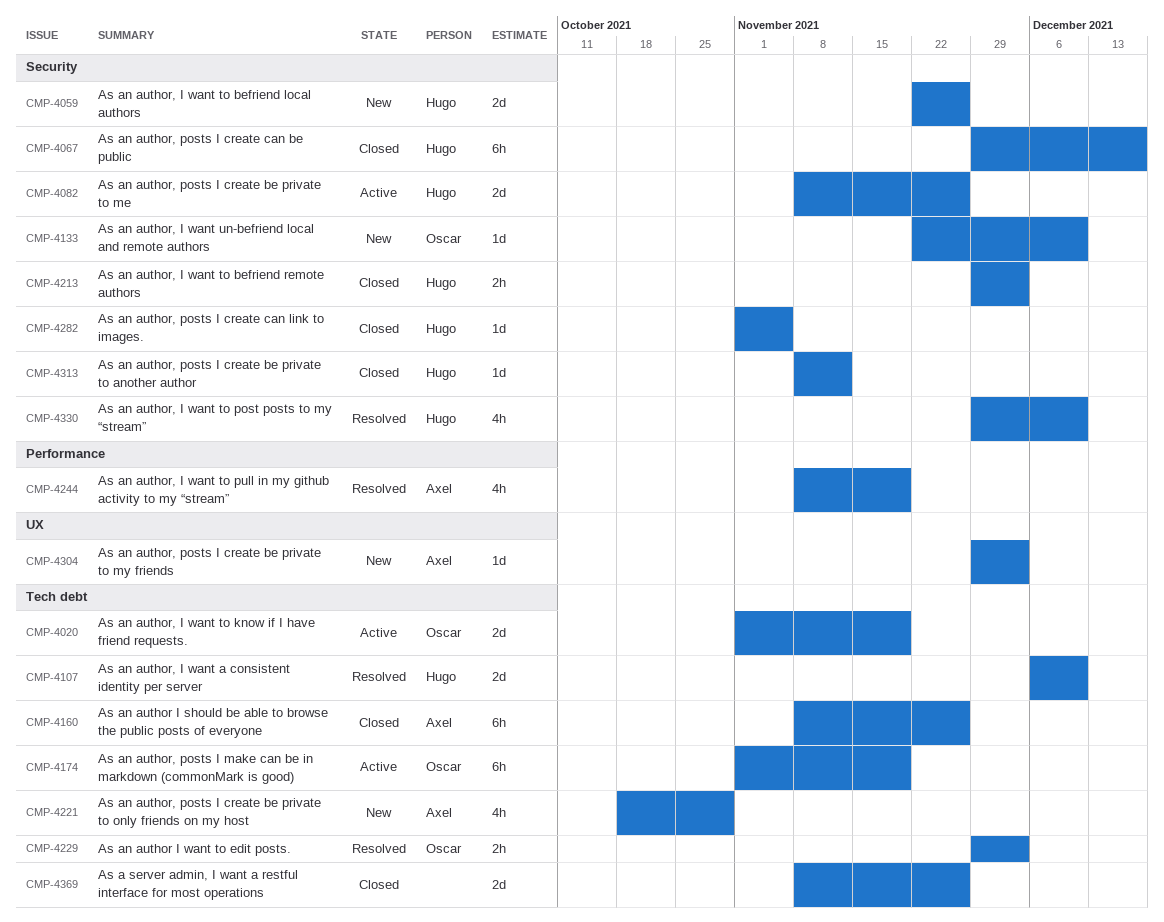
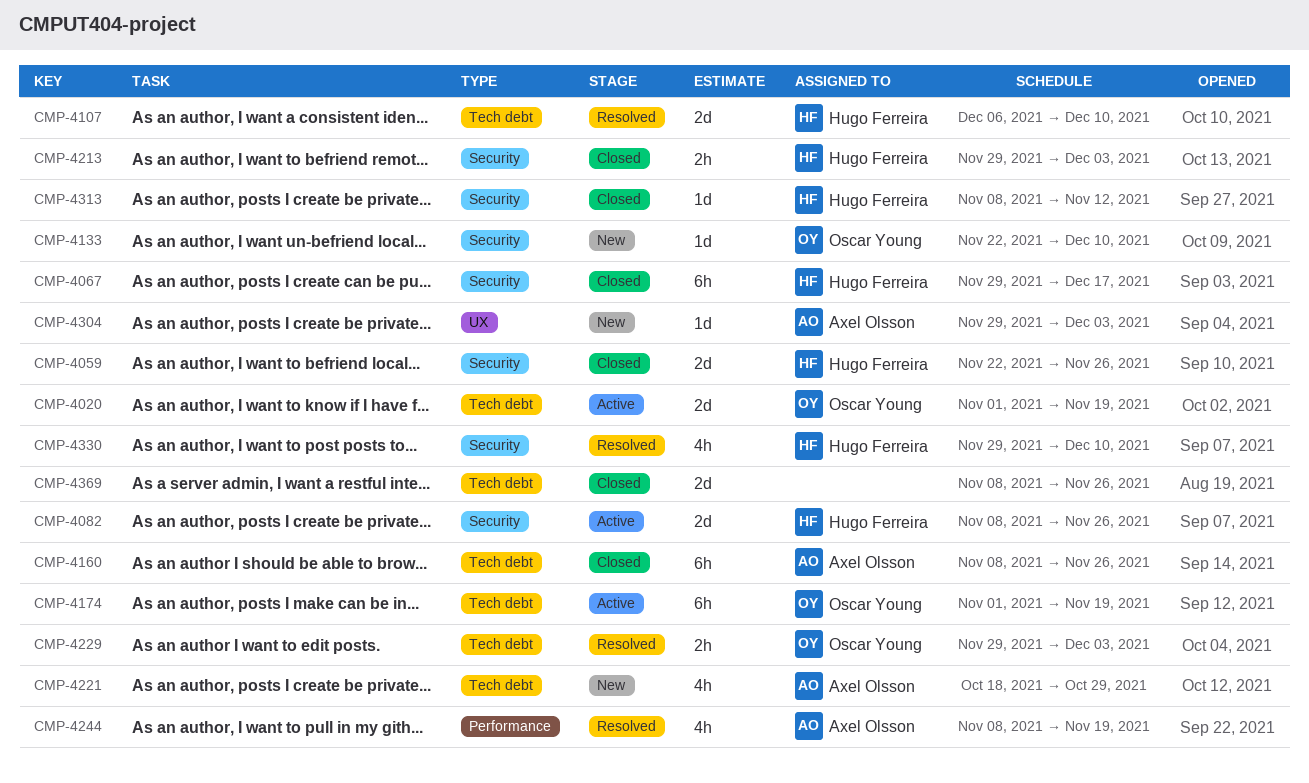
CMP-4059, status: New -> Closed
CMP-4282: present -> none

